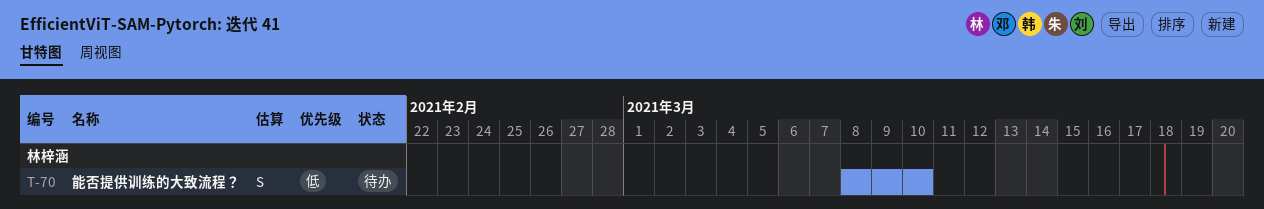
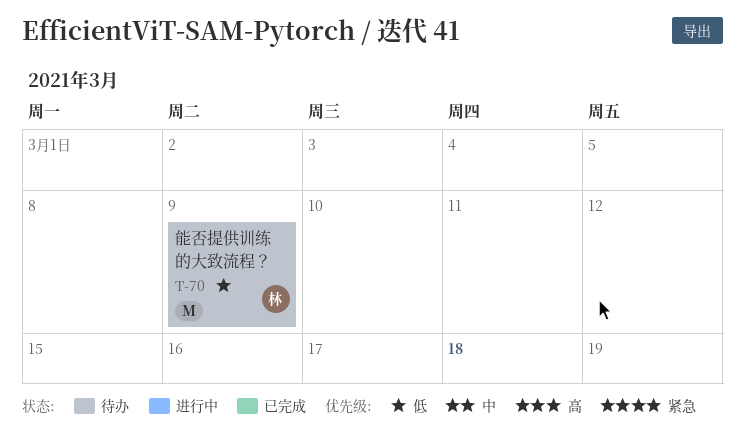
T-70, estimate: S -> M
T-70, due: Mar 10 -> Mar 9

